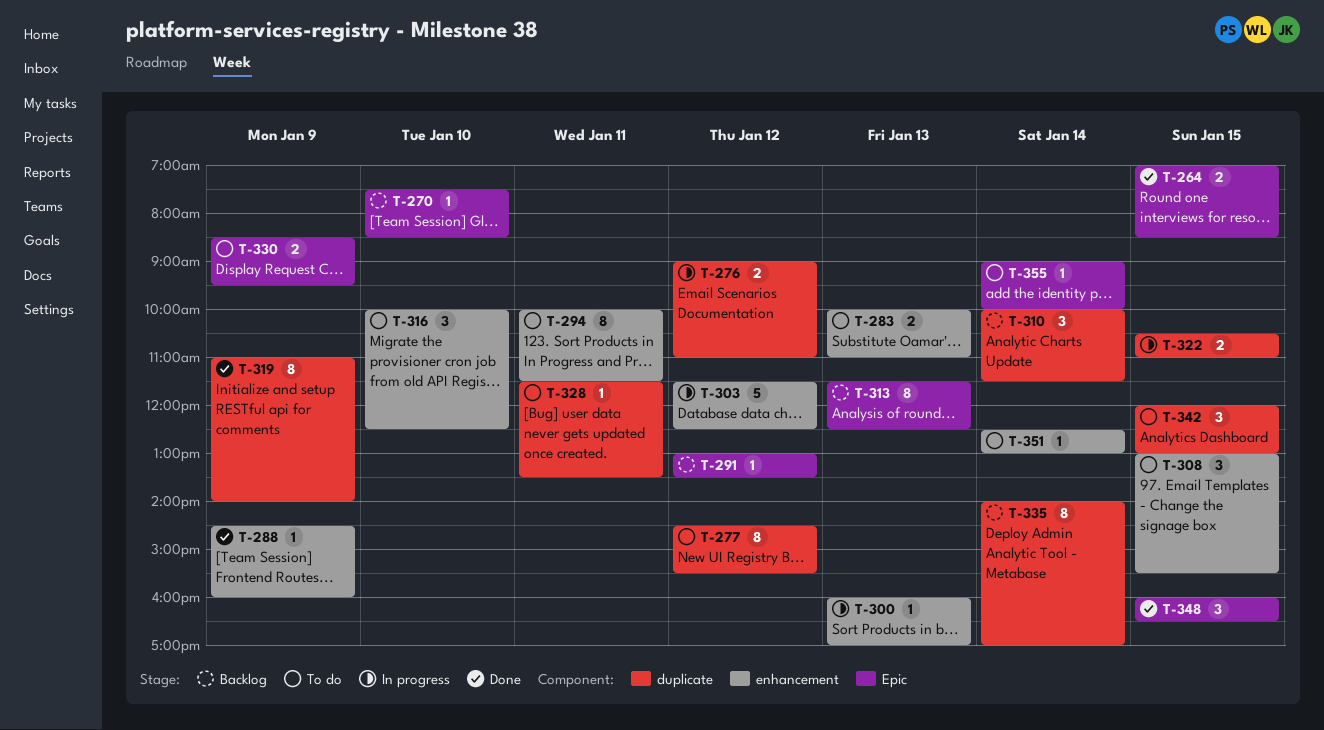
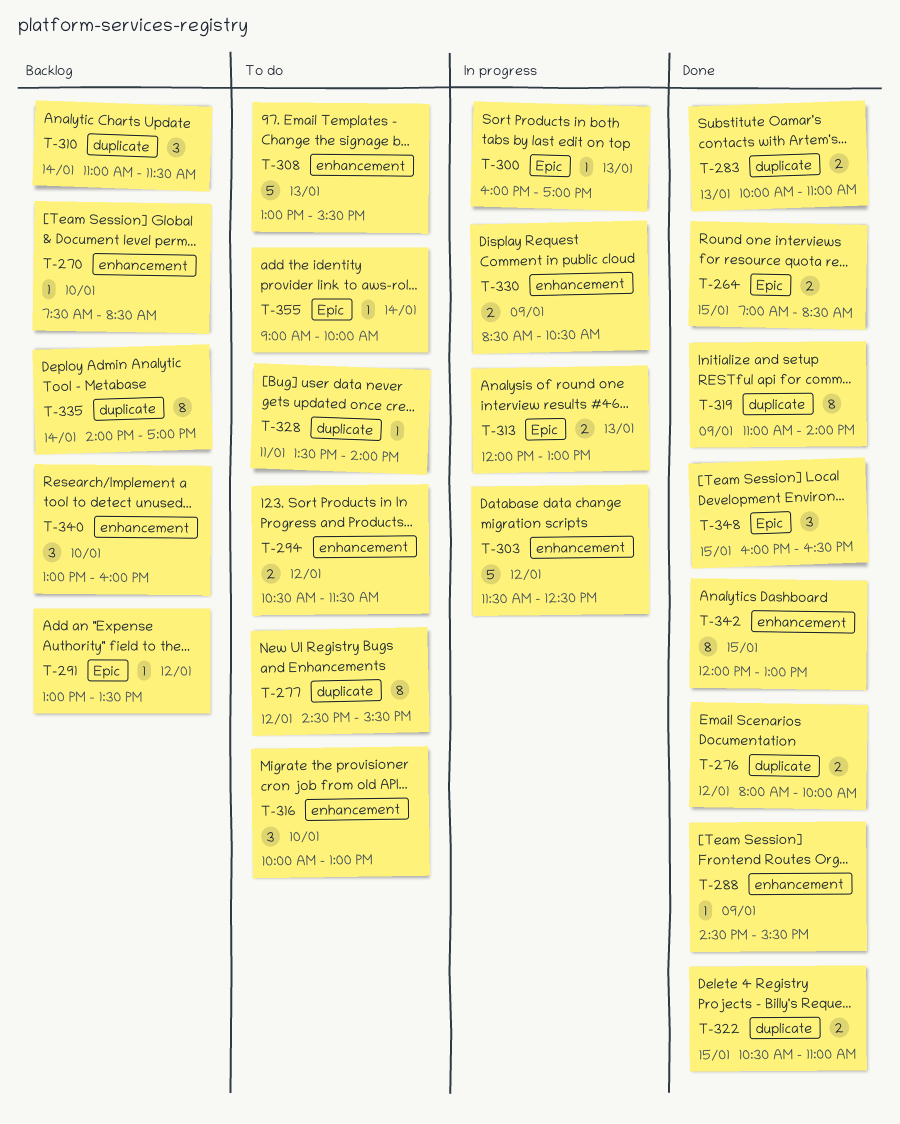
T-270, label: Epic -> enhancement
T-276, status: In progress -> Done
T-276, begins: 09:00 -> 08:00
T-276, ends: 11:00 -> 10:00
T-283, status: To do -> Done
T-283, label: enhancement -> duplicate
T-288, ends: 16:00 -> 15:30
T-294, estimate: 8 -> 2
T-294, day: Jan 11 -> Jan 12
T-294, begins: 10:00 -> 10:30
T-300, label: enhancement -> Epic
T-308, estimate: 3 -> 5
T-308, day: Jan 15 -> Jan 13
T-310, begins: 10:00 -> 11:00
T-313, status: Backlog -> In progress
T-313, estimate: 8 -> 2
T-313, begins: 11:30 -> 12:00
T-313, ends: 12:30 -> 13:00
T-316, ends: 12:30 -> 13:00
T-322, status: In progress -> Done
T-328, begins: 11:30 -> 13:30
T-328, ends: 13:30 -> 14:00
T-330, status: To do -> In progress
T-330, label: Epic -> enhancement
T-330, ends: 09:30 -> 10:30
T-340: none -> present
T-342, status: To do -> Done
T-342, label: duplicate -> enhancement
T-342, estimate: 3 -> 8
T-351: present -> none

